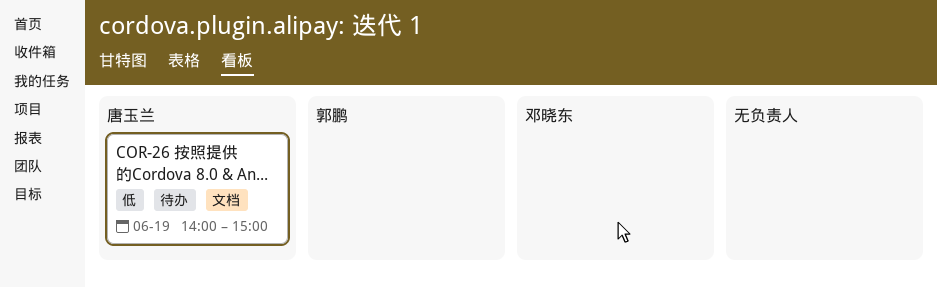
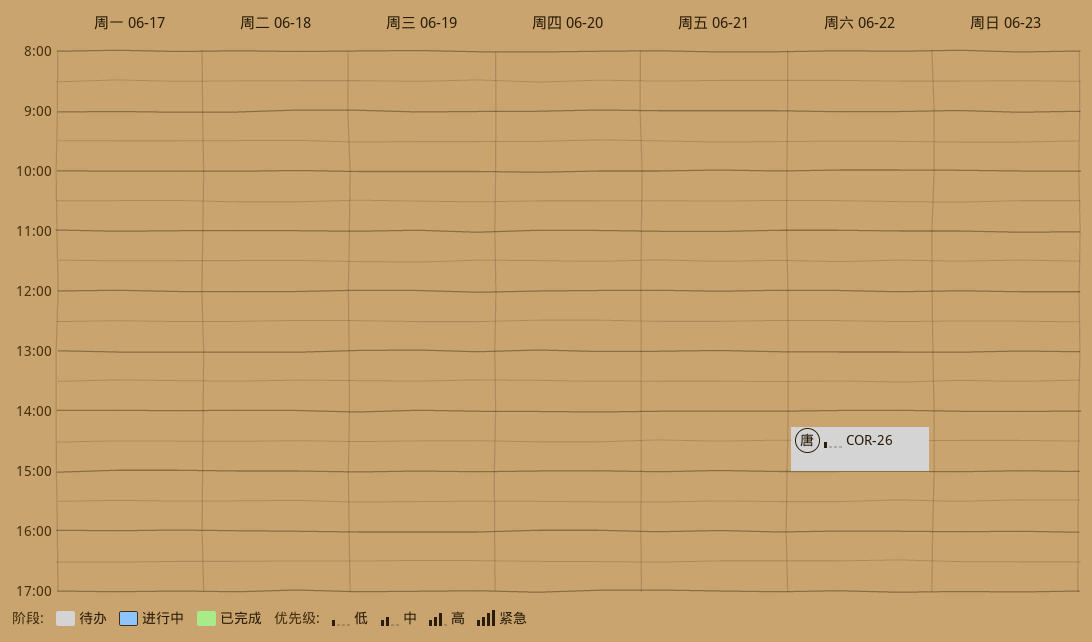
COR-26, day: Jun 19 -> Jun 22
COR-26, begins: 14:00 -> 14:15

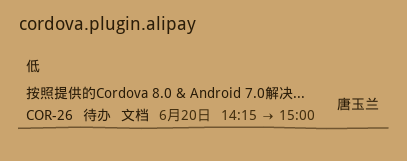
COR-26, day: Jun 22 -> Jun 20

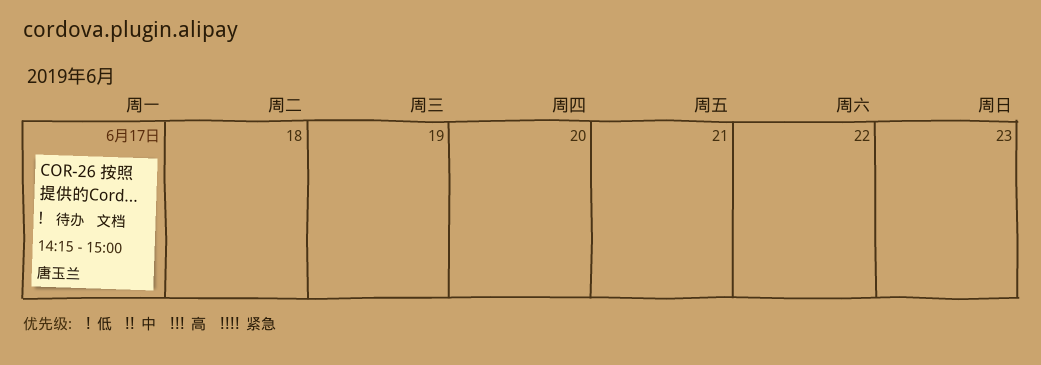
COR-26, day: Jun 20 -> Jun 17

